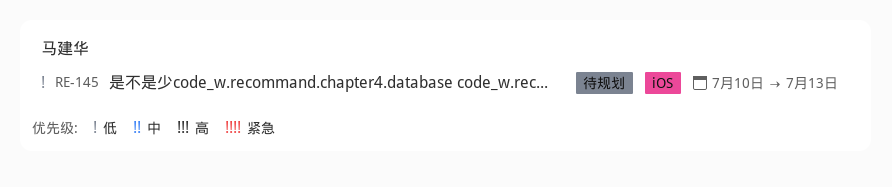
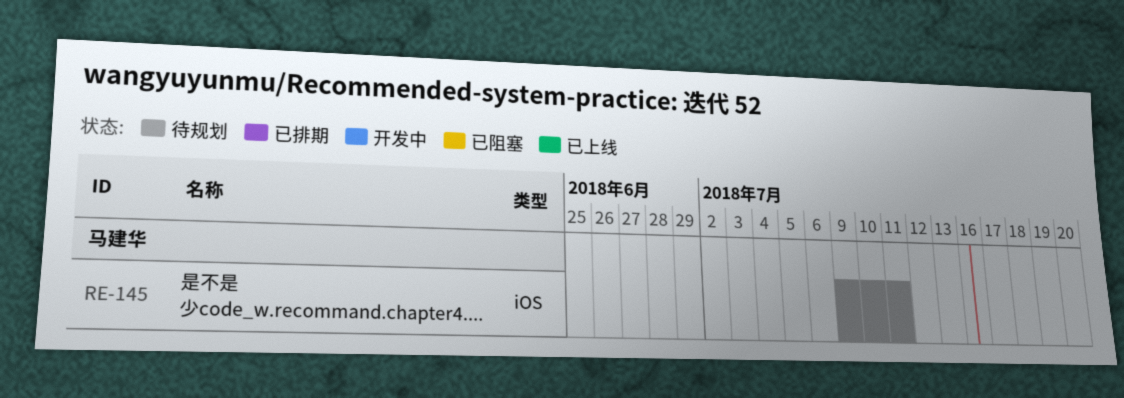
RE-145, start: Jul 10 -> Jul 9
RE-145, due: Jul 13 -> Jul 11

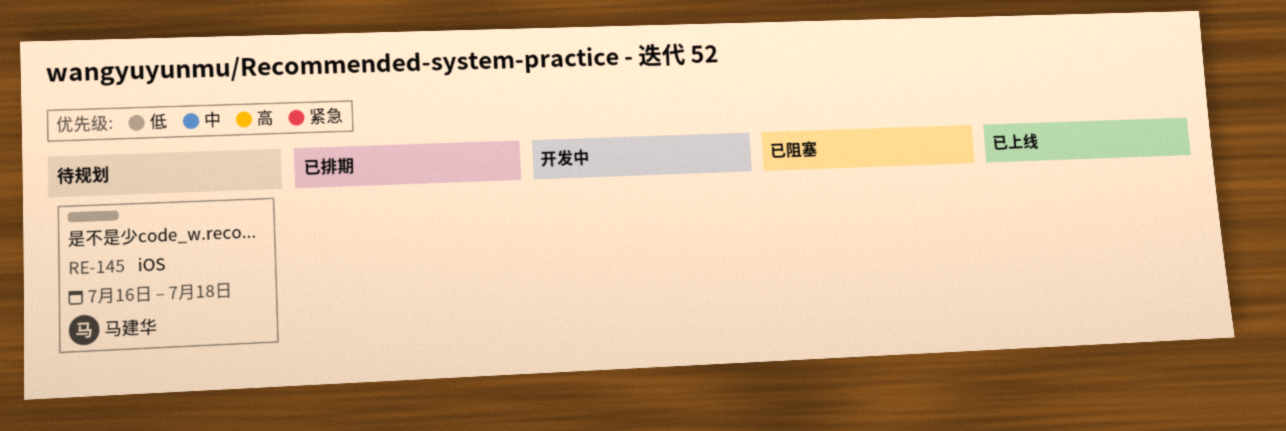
RE-145, start: Jul 9 -> Jul 16
RE-145, due: Jul 11 -> Jul 18

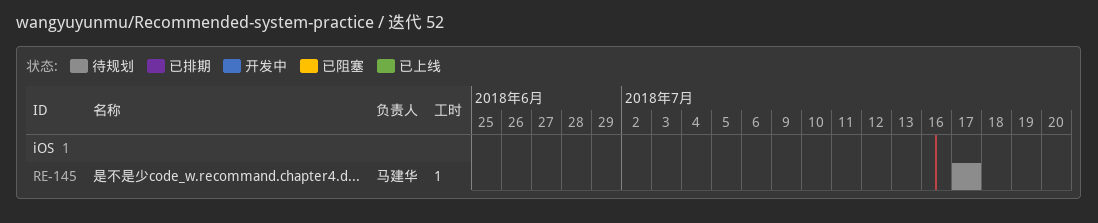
RE-145, start: Jul 16 -> Jul 17
RE-145, due: Jul 18 -> Jul 17

